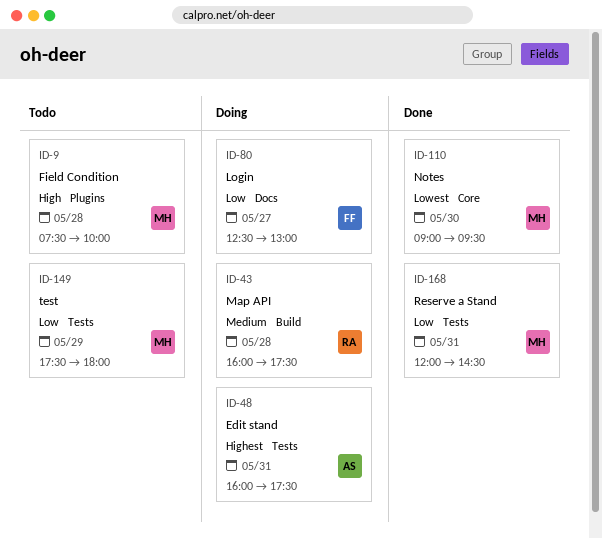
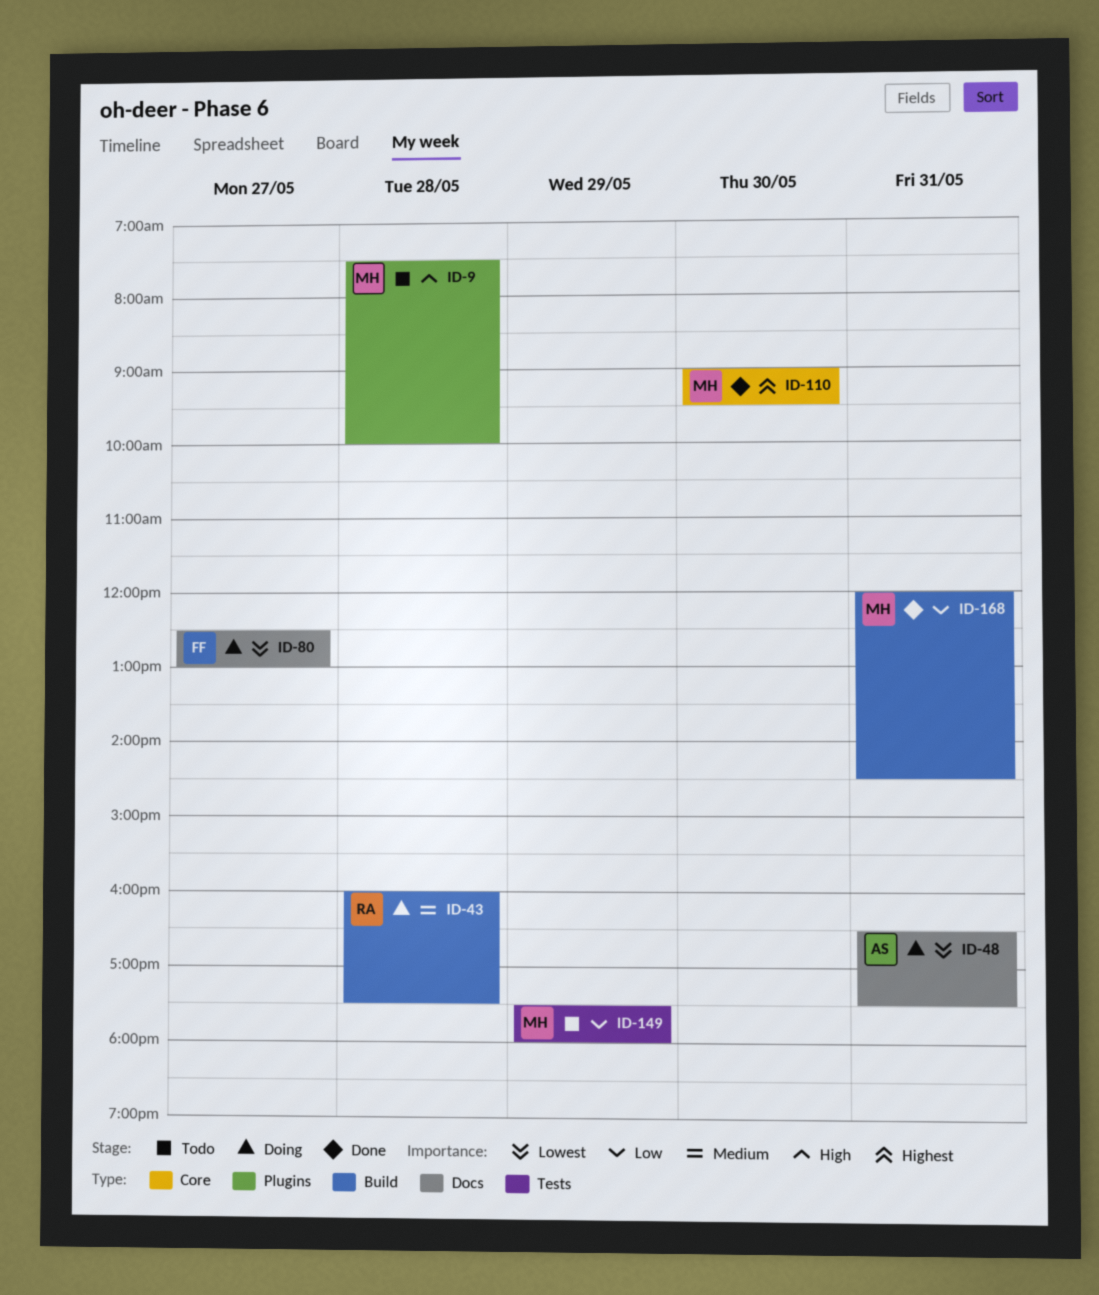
ID-48, priority: Highest -> Lowest
ID-48, label: Tests -> Docs
ID-48, begins: 16:00 -> 16:30
ID-80, priority: Low -> Lowest
ID-110, priority: Lowest -> Highest
ID-168, label: Tests -> Build

